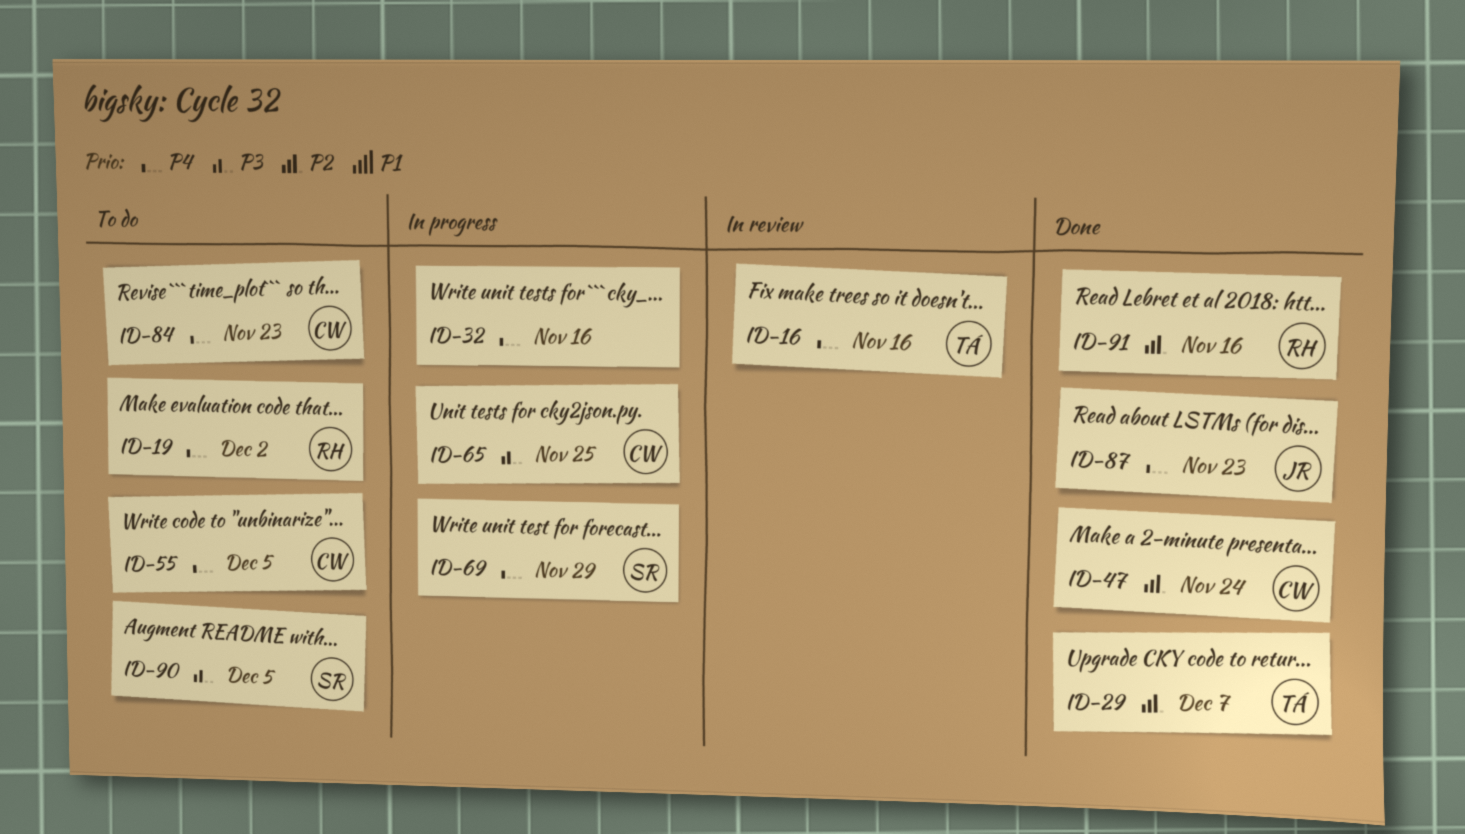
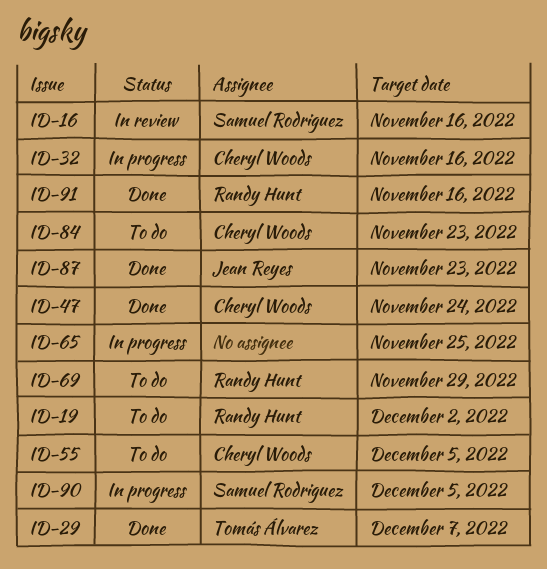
ID-16, owner: Tomás Álvarez -> Samuel Rodriguez
ID-32, owner: none -> Cheryl Woods
ID-65, owner: Cheryl Woods -> none
ID-69, status: In progress -> To do
ID-69, owner: Samuel Rodriguez -> Randy Hunt
ID-90, status: To do -> In progress

